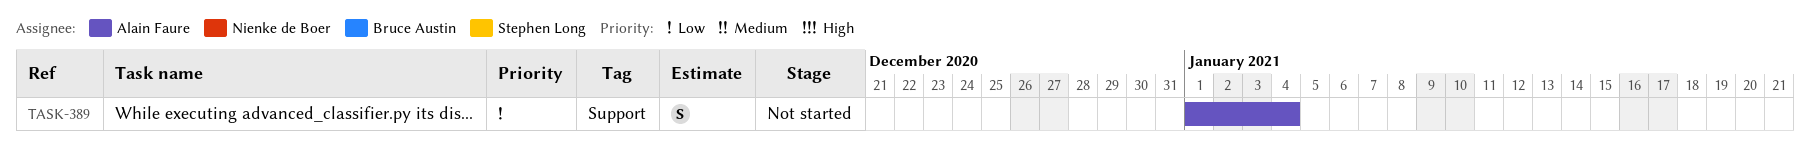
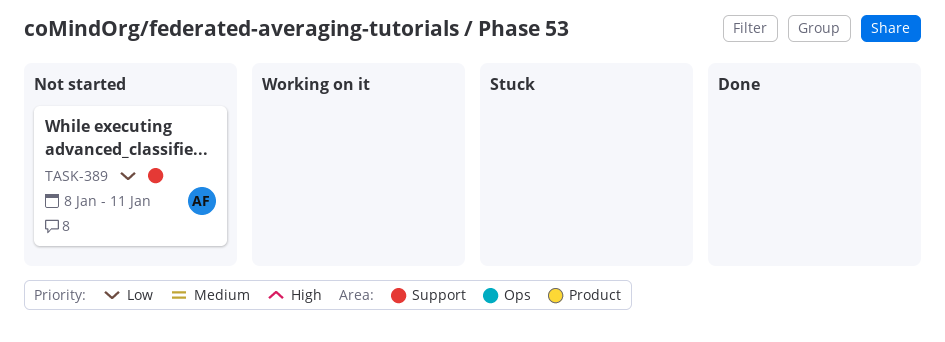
TASK-389, start: Jan 1 -> Jan 8
TASK-389, due: Jan 4 -> Jan 11

